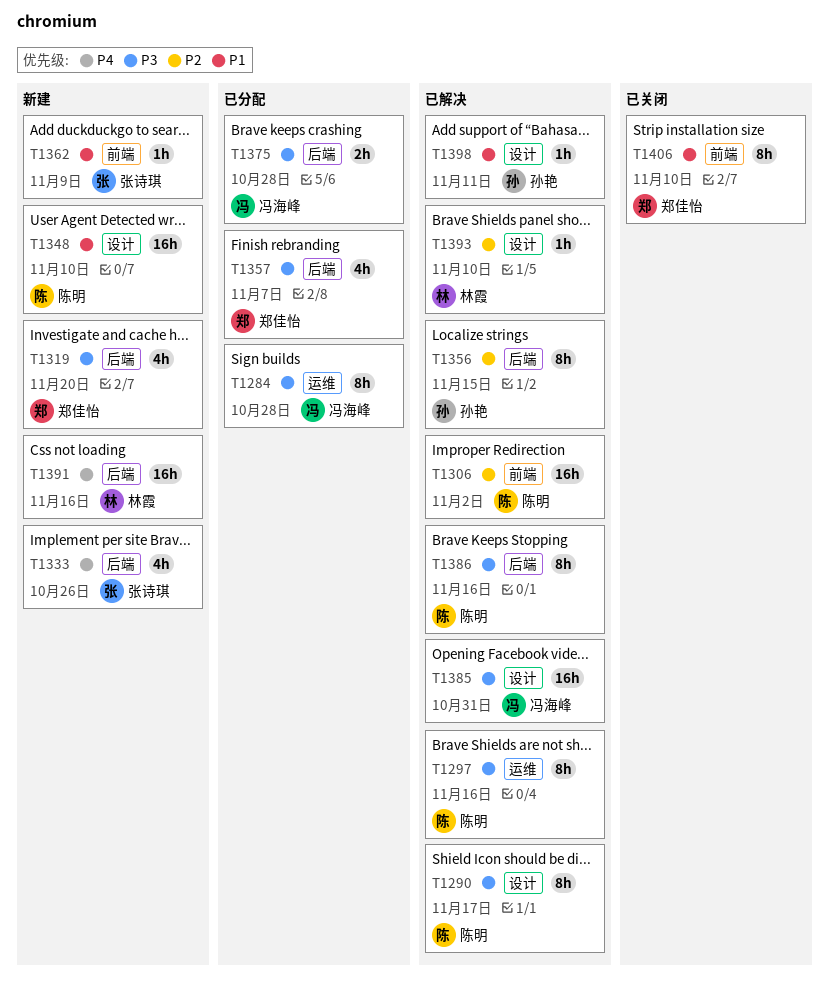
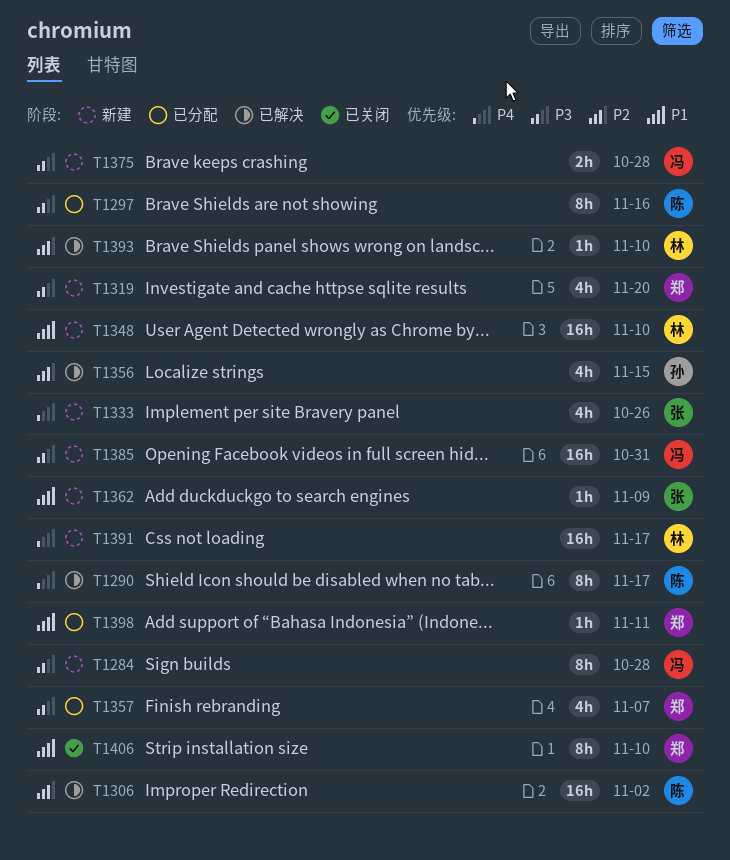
T1284, status: 已分配 -> 新建
T1290, priority: P3 -> P4
T1297, status: 已解决 -> 已分配
T1348, owner: 陈明 -> 林霞
T1356, estimate: 8h -> 4h
T1375, status: 已分配 -> 新建
T1385, status: 已解决 -> 新建
T1386: present -> none
T1391, due: Nov 16 -> Nov 17
T1398, status: 已解决 -> 已分配
T1398, owner: 孙艳 -> 郑佳怡

